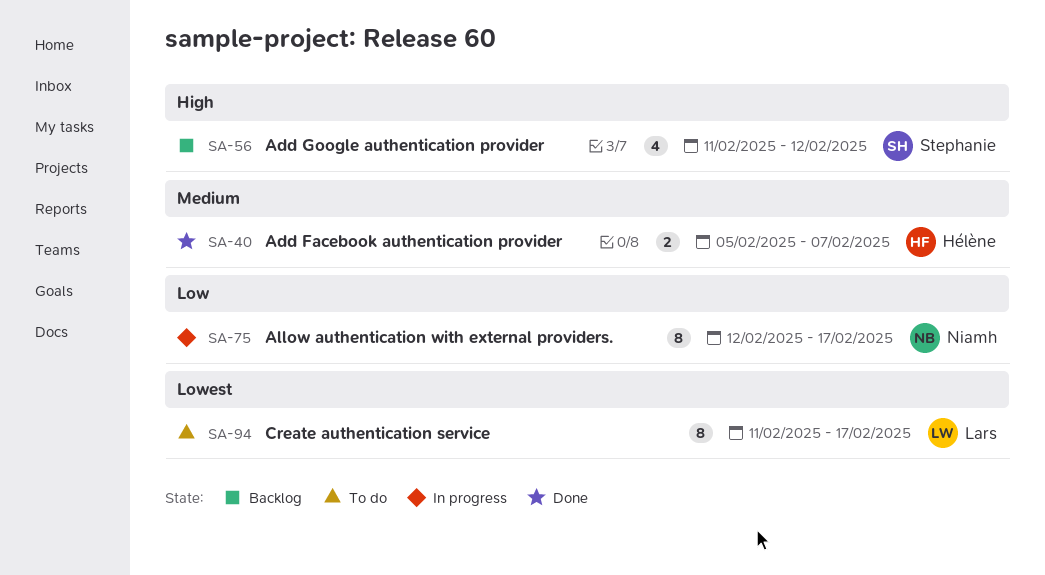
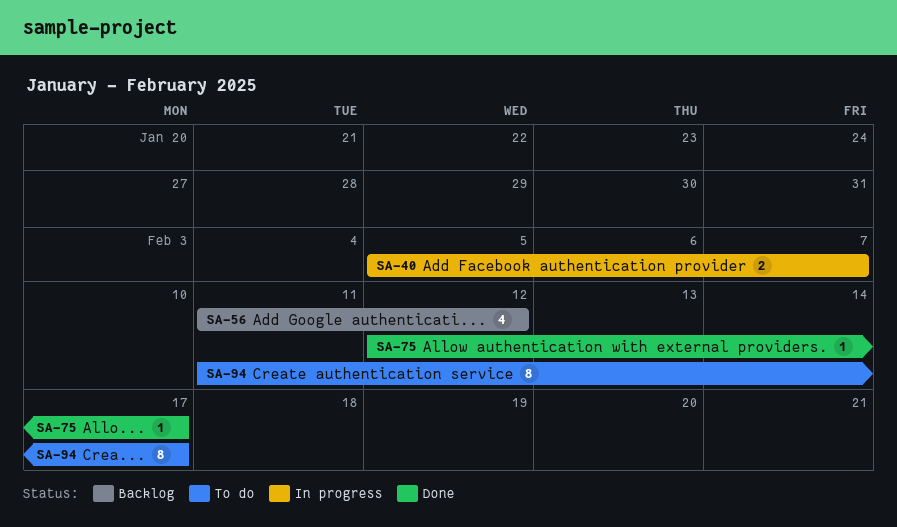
SA-40, status: Done -> In progress
SA-75, status: In progress -> Done
SA-75, estimate: 8 -> 1

